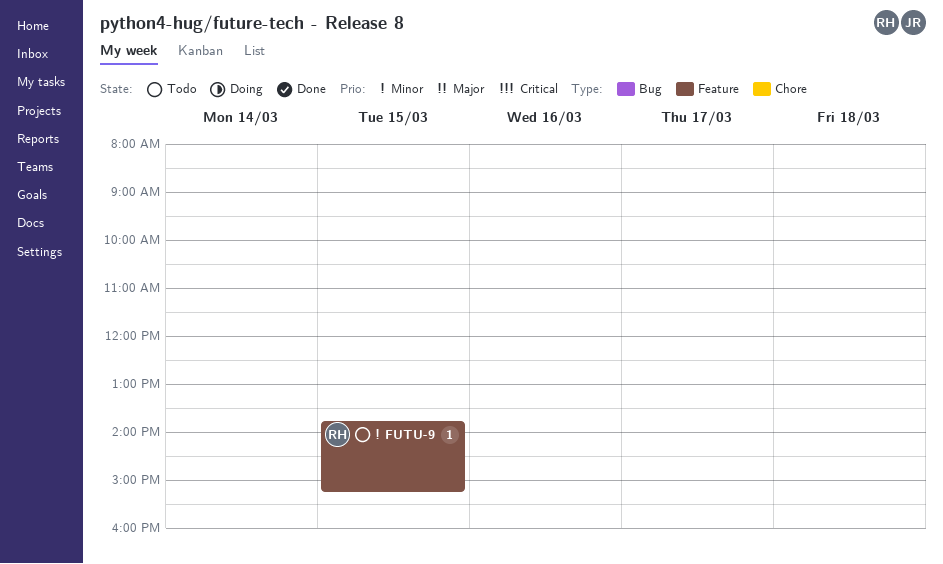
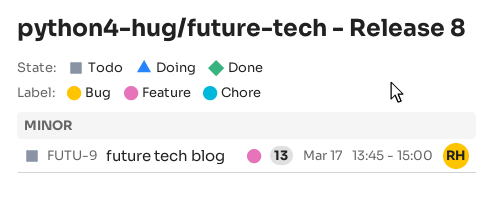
FUTU-9, estimate: 1 -> 13
FUTU-9, day: Mar 15 -> Mar 17
FUTU-9, ends: 15:15 -> 15:00

